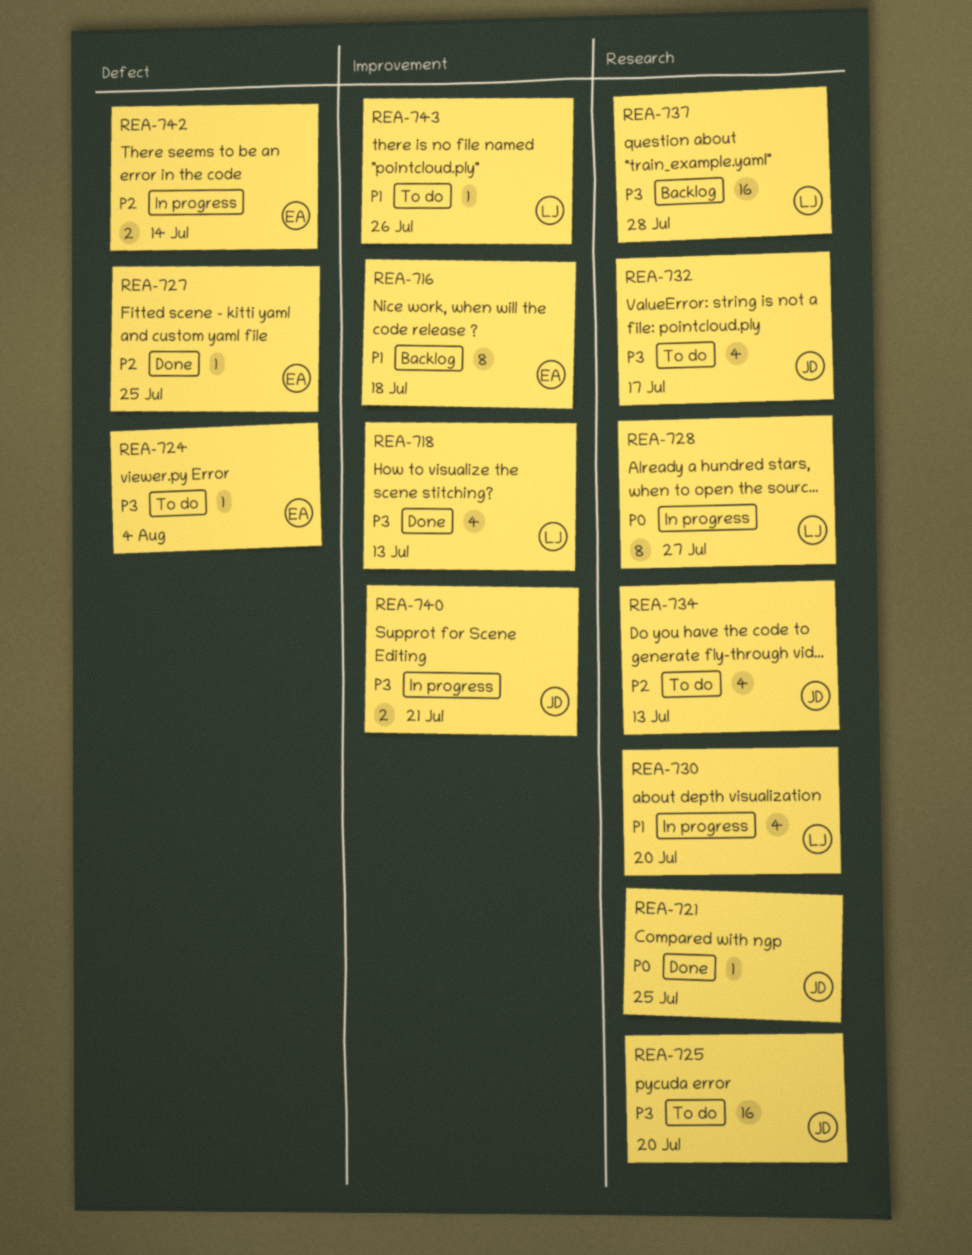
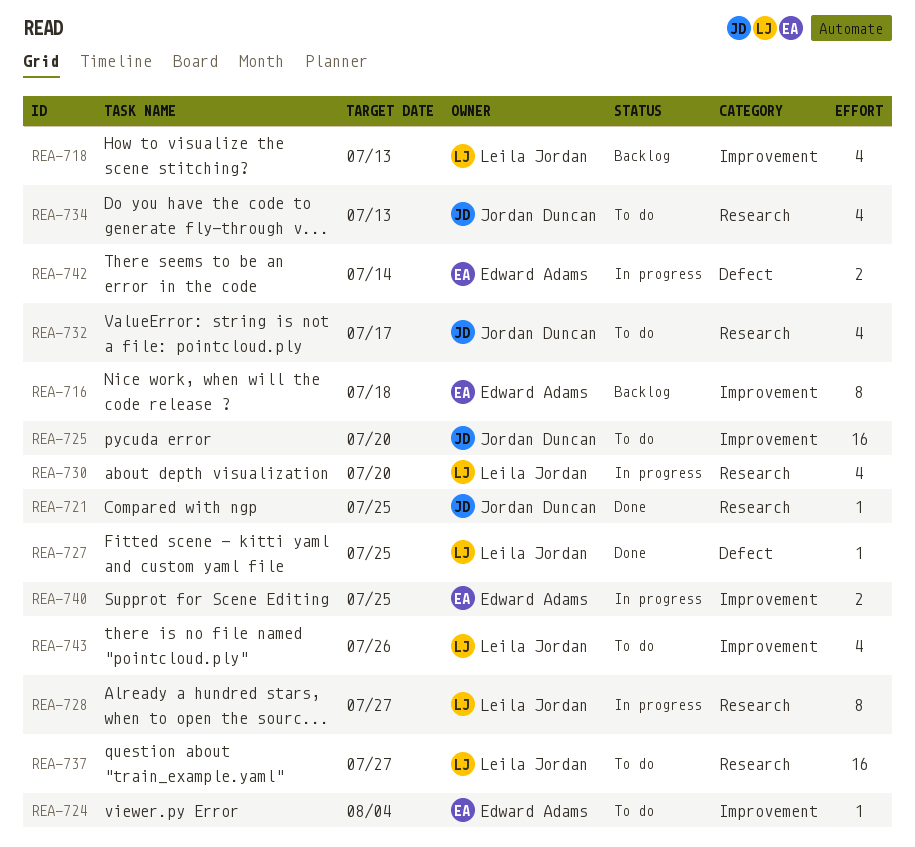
REA-718, status: Done -> Backlog
REA-724, label: Defect -> Improvement
REA-725, label: Research -> Improvement
REA-727, owner: Edward Adams -> Leila Jordan
REA-737, status: Backlog -> To do
REA-737, due: Jul 28 -> Jul 27
REA-740, owner: Jordan Duncan -> Edward Adams
REA-740, due: Jul 21 -> Jul 25
REA-743, estimate: 1 -> 4

